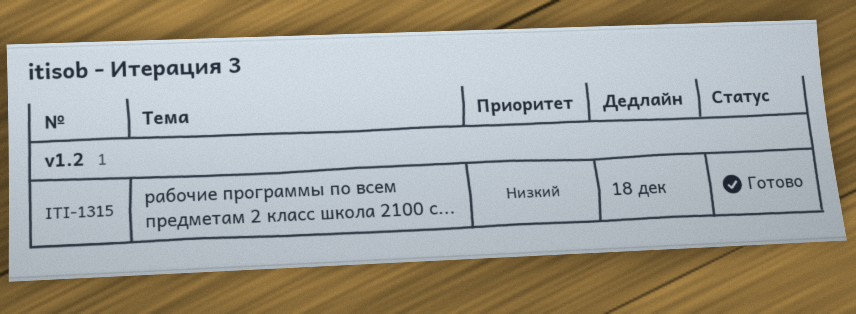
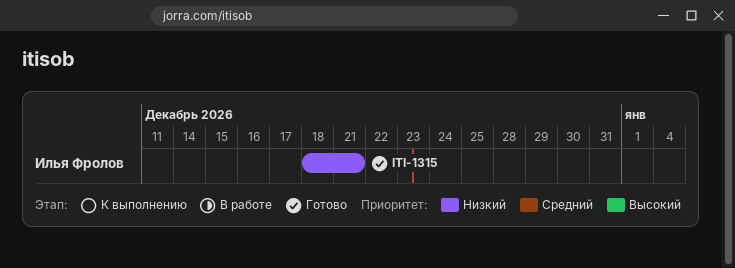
ITI-1315, due: Dec 18 -> Dec 21

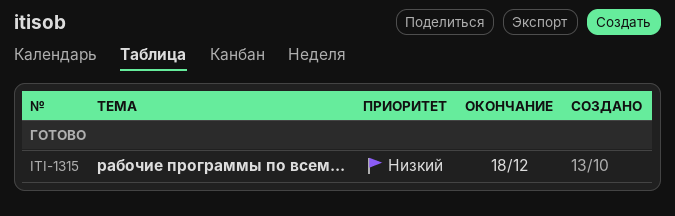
ITI-1315, due: Dec 21 -> Dec 18

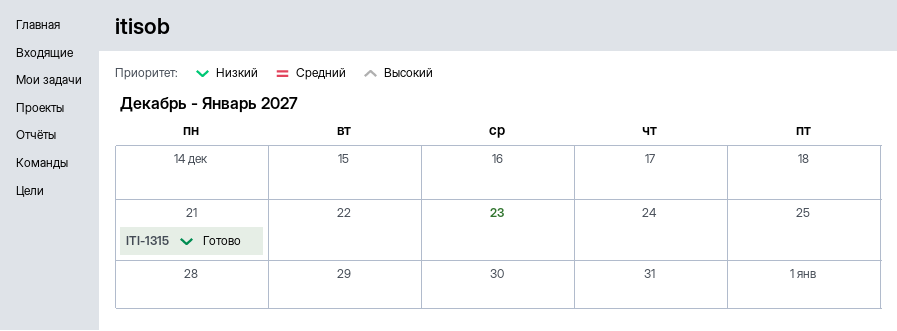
ITI-1315, due: Dec 18 -> Dec 21

